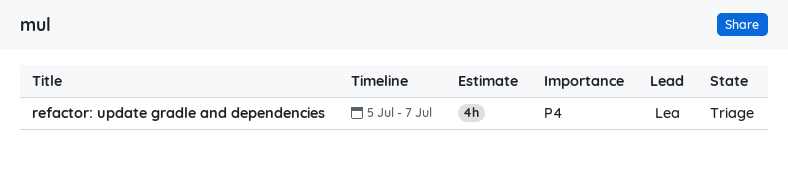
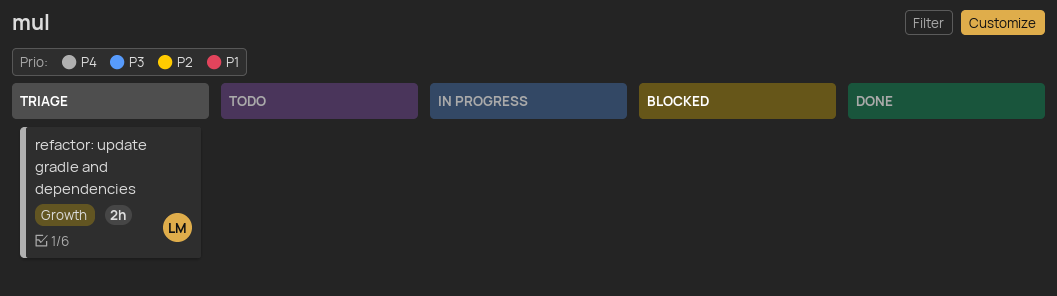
refactor: update gradle and dependencies, estimate: 4h -> 2h

